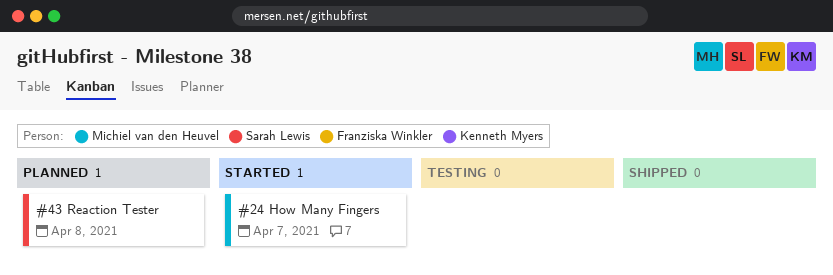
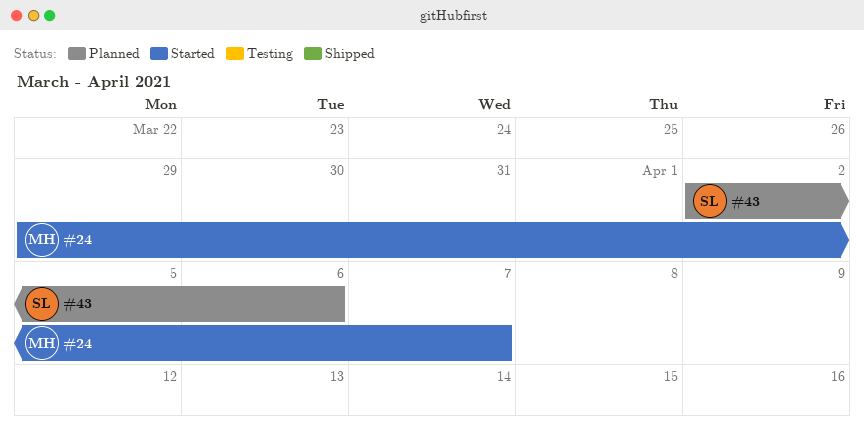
#43, due: Apr 8 -> Apr 6

